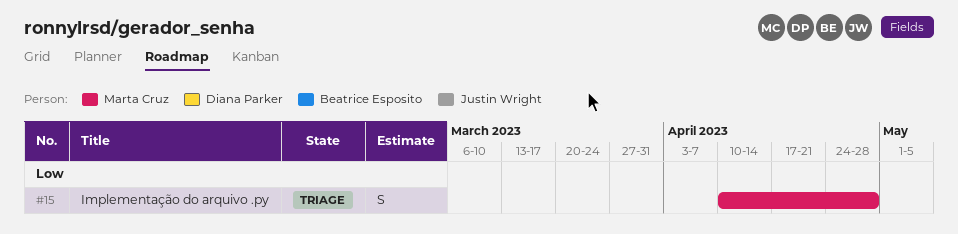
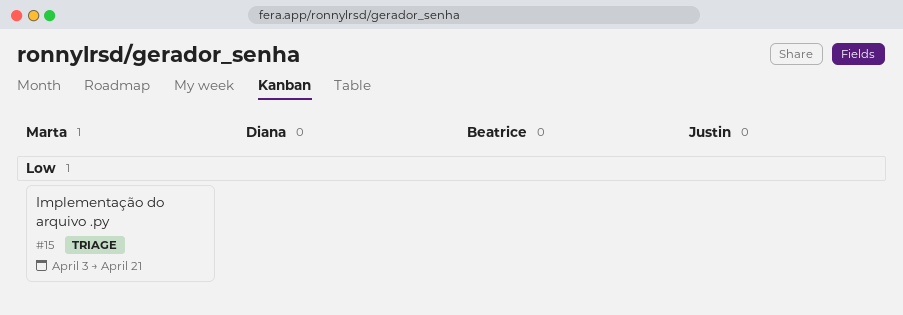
#15, start: Apr 10 -> Apr 3
#15, due: Apr 28 -> Apr 21

